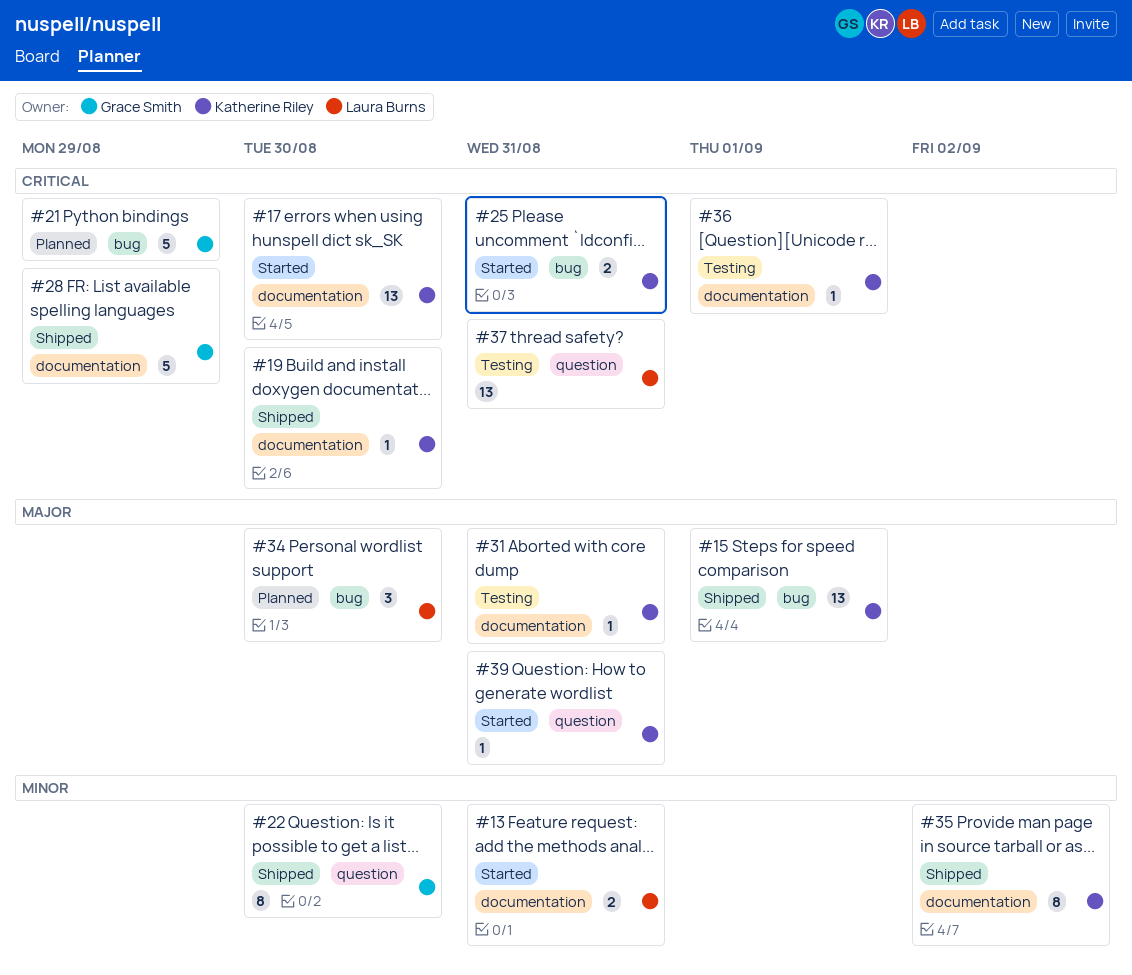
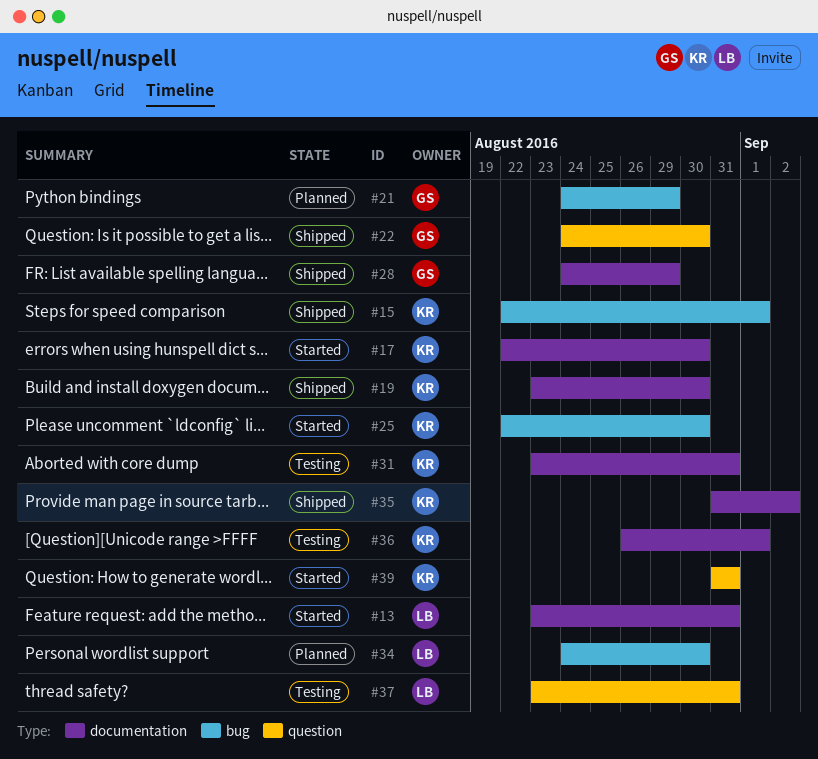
#25, due: Aug 31 -> Aug 30

